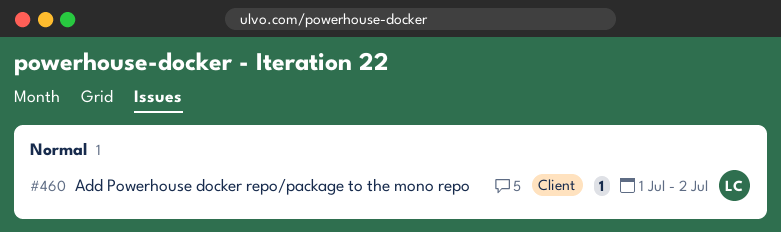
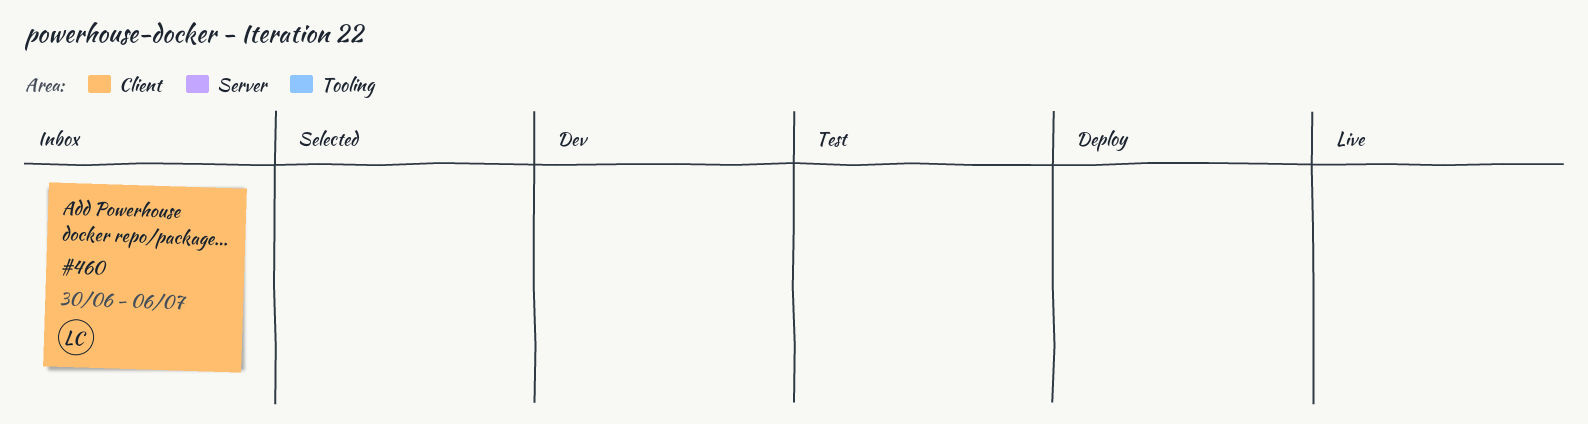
#460, start: Jul 1 -> Jun 30
#460, due: Jul 2 -> Jul 6

